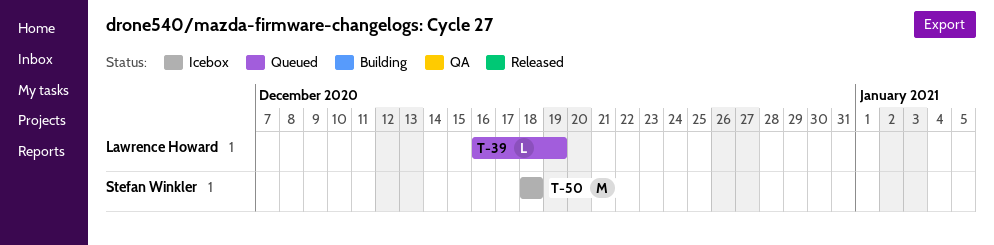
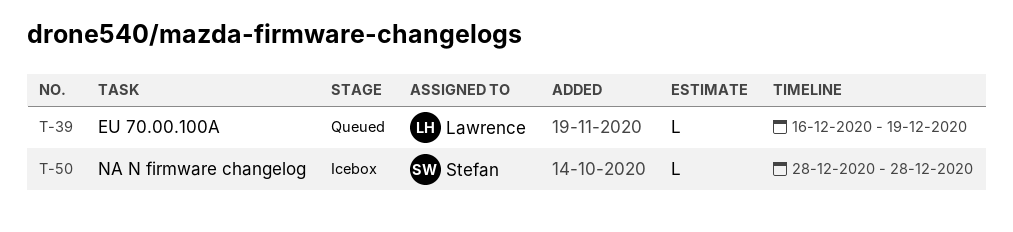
T-50, estimate: M -> L
T-50, start: Dec 18 -> Dec 28
T-50, due: Dec 18 -> Dec 28

